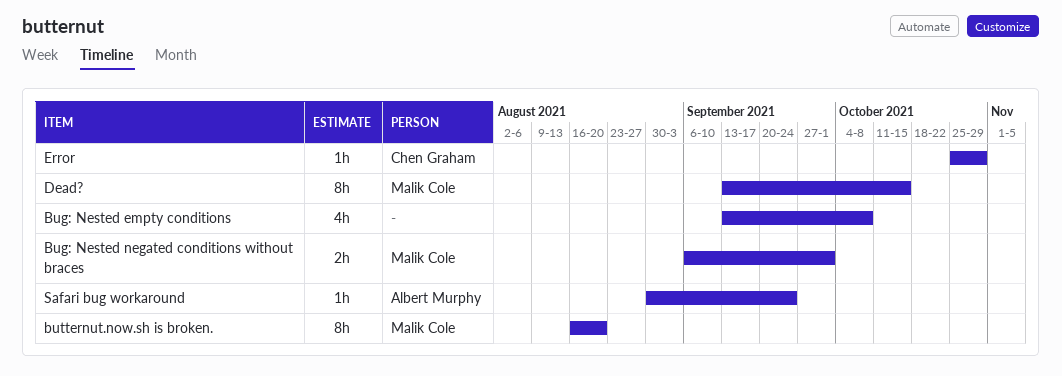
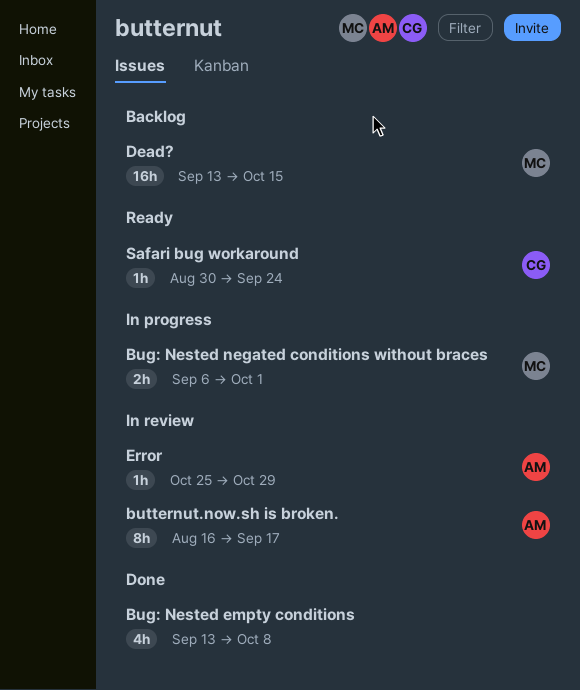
butternut.now.sh is broken., owner: Malik Cole -> Albert Murphy
butternut.now.sh is broken., due: Aug 20 -> Sep 17
Dead?, estimate: 8h -> 16h
Error, owner: Chen Graham -> Albert Murphy
Safari bug workaround, owner: Albert Murphy -> Chen Graham

